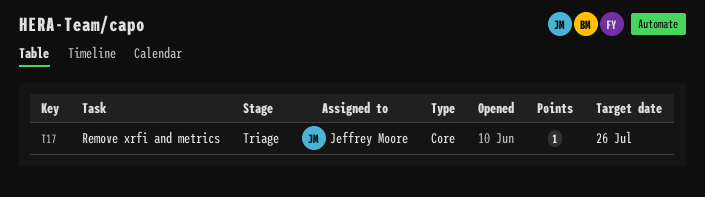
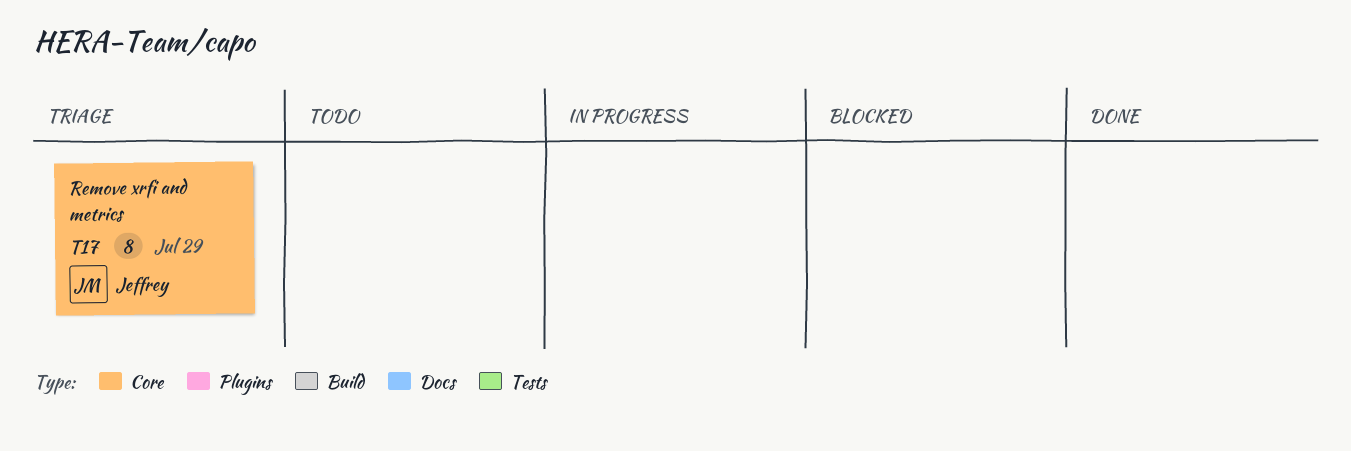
T17, estimate: 1 -> 8
T17, due: Jul 26 -> Jul 29

